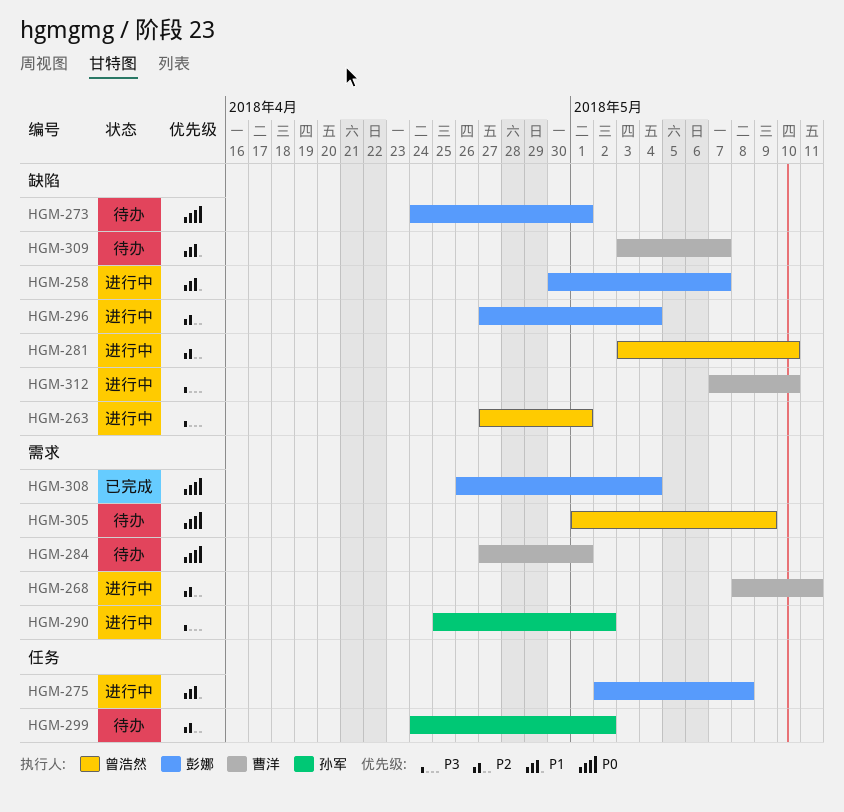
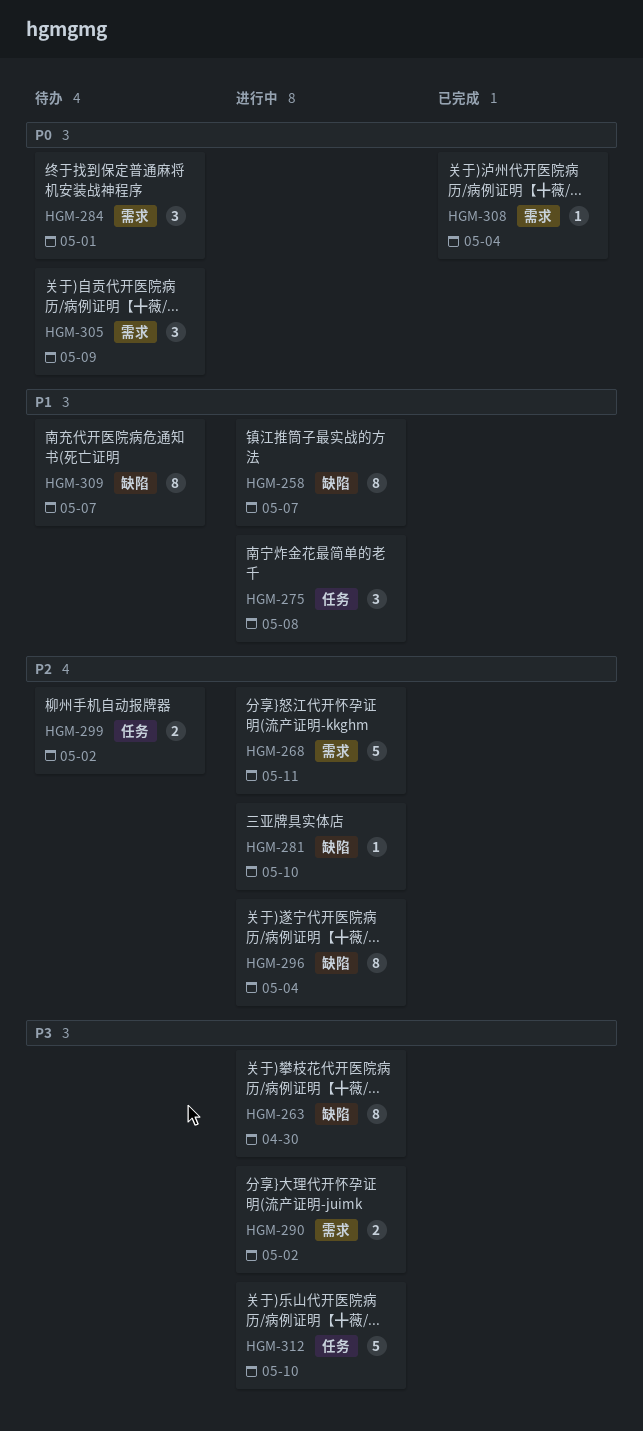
HGM-263, due: May 1 -> Apr 30
HGM-273: present -> none
HGM-312, label: 缺陷 -> 任务

